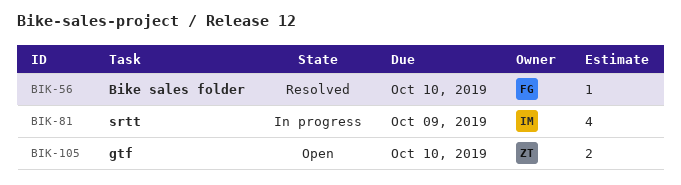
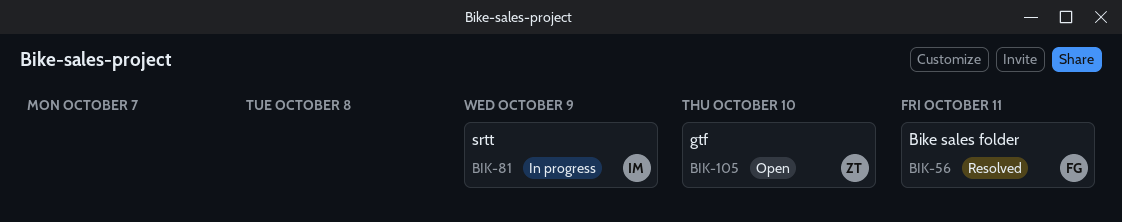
BIK-56, due: Oct 10 -> Oct 11

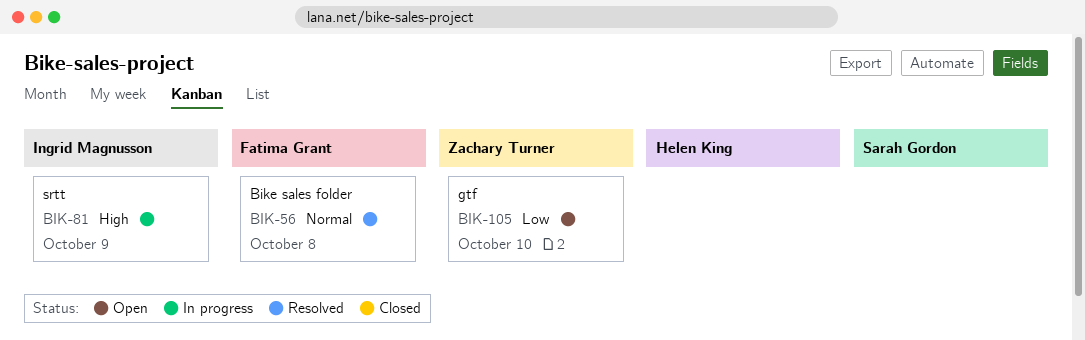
BIK-56, due: Oct 11 -> Oct 8

